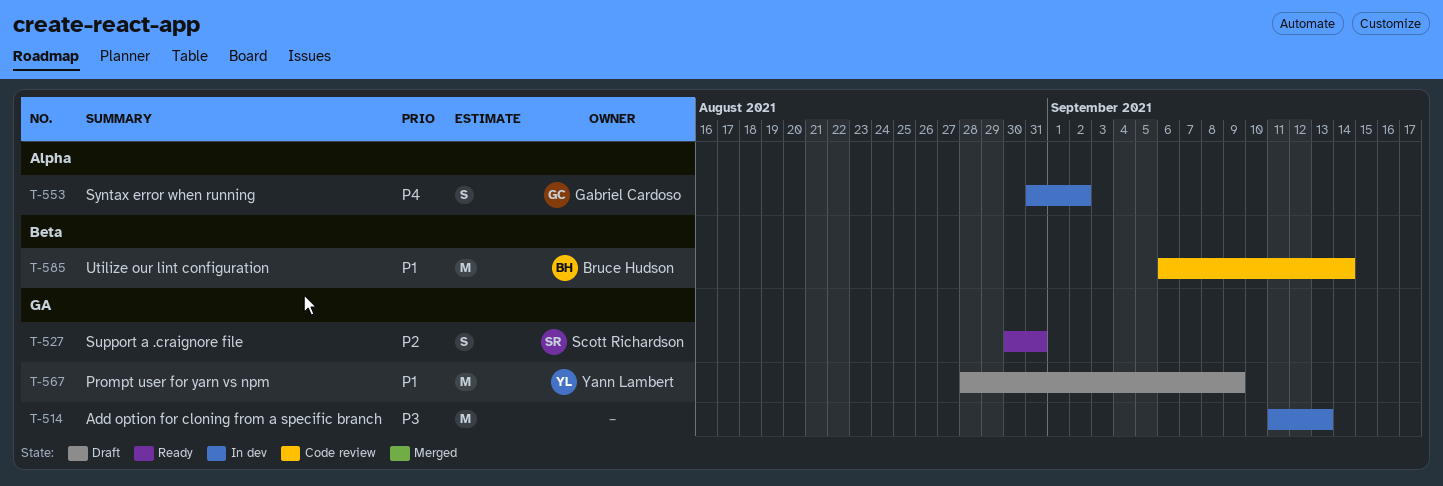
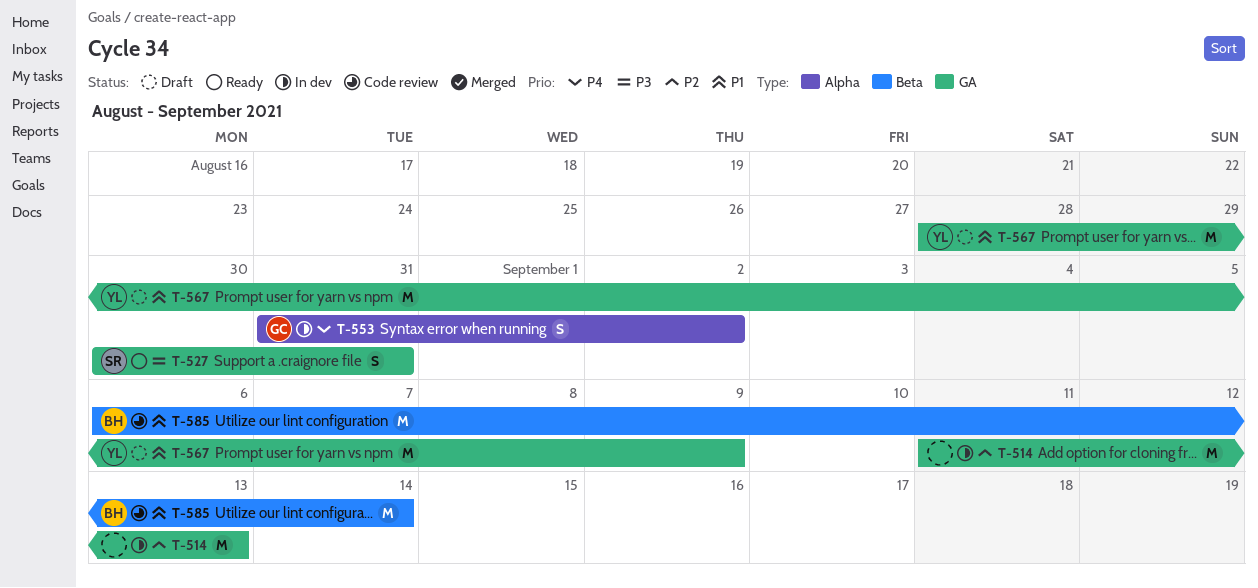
T-514, priority: P3 -> P2
T-527, priority: P2 -> P3

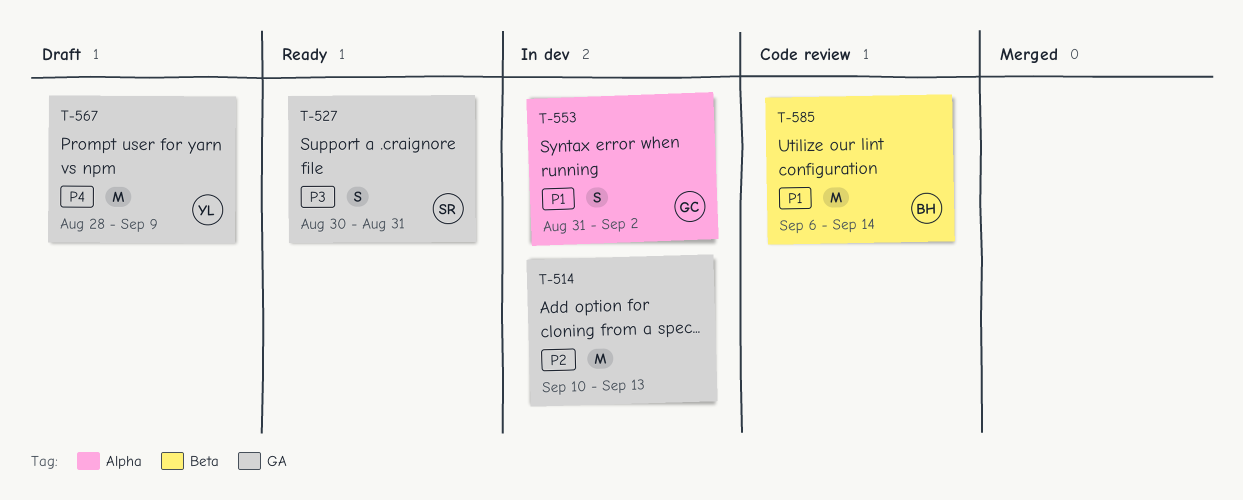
T-514, start: Sep 11 -> Sep 10
T-553, priority: P4 -> P1
T-567, priority: P1 -> P4

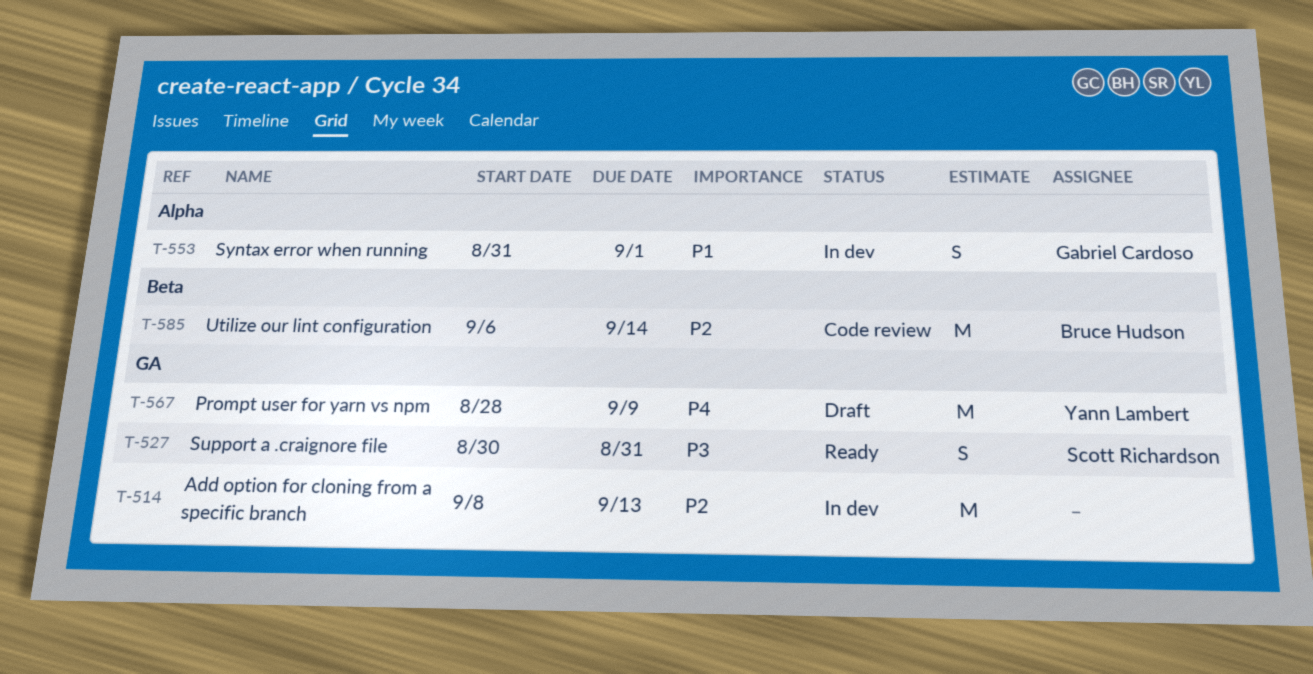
T-514, start: Sep 10 -> Sep 8
T-553, due: Sep 2 -> Sep 1
T-585, priority: P1 -> P2

